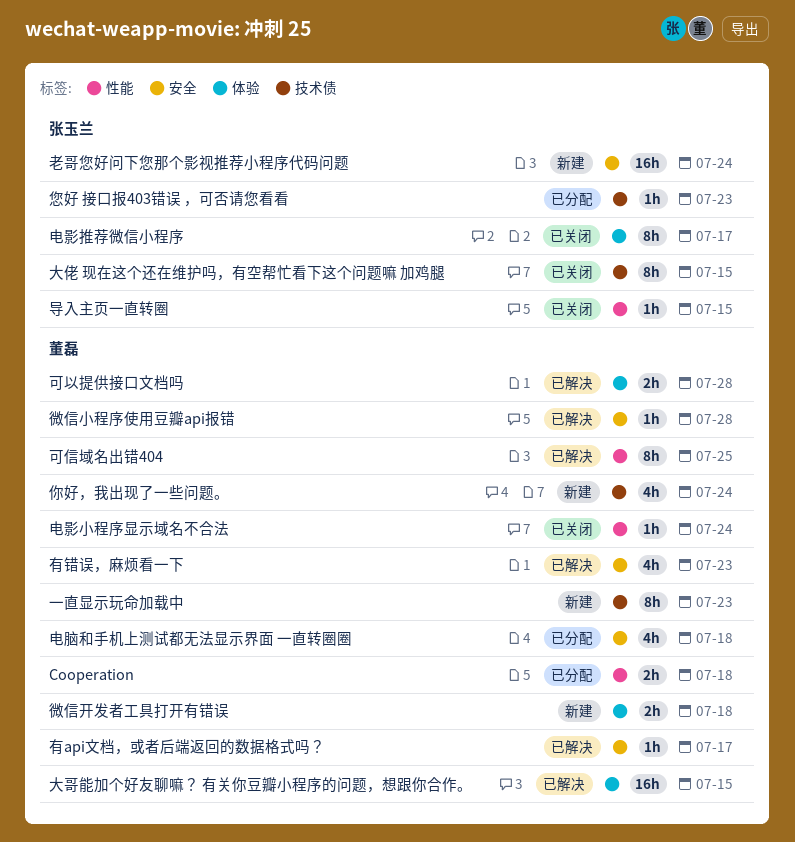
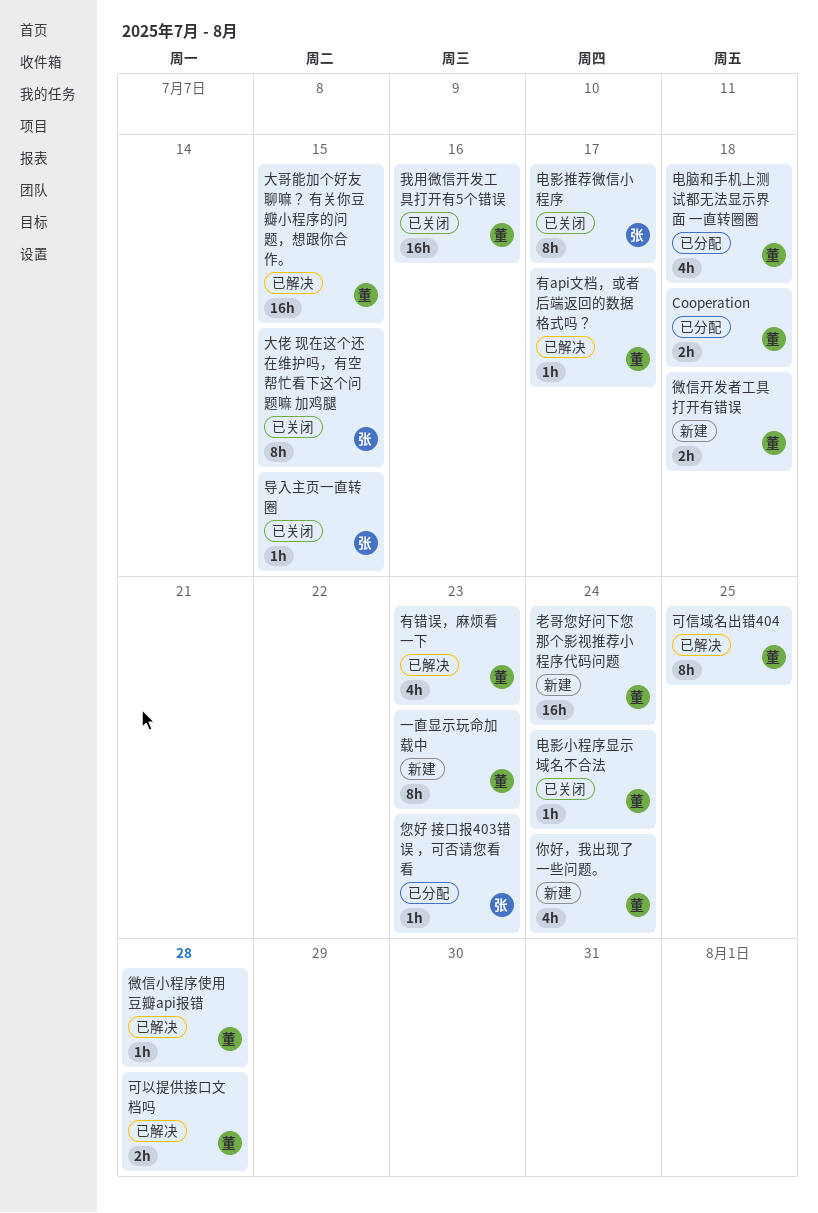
我用微信开发工具打开有5个错误: none -> present
老哥您好问下您那个影视推荐小程序代码问题, owner: 张玉兰 -> 董磊

